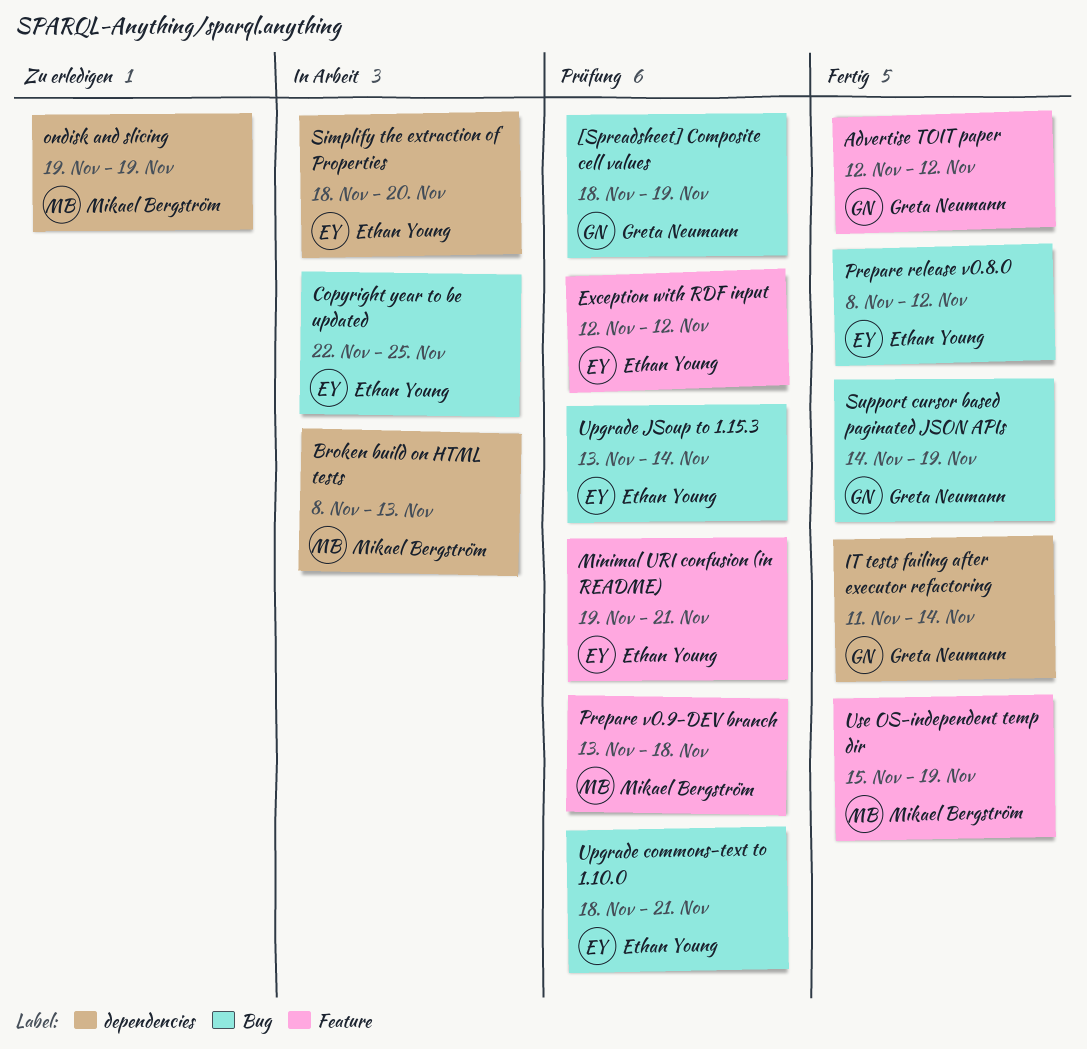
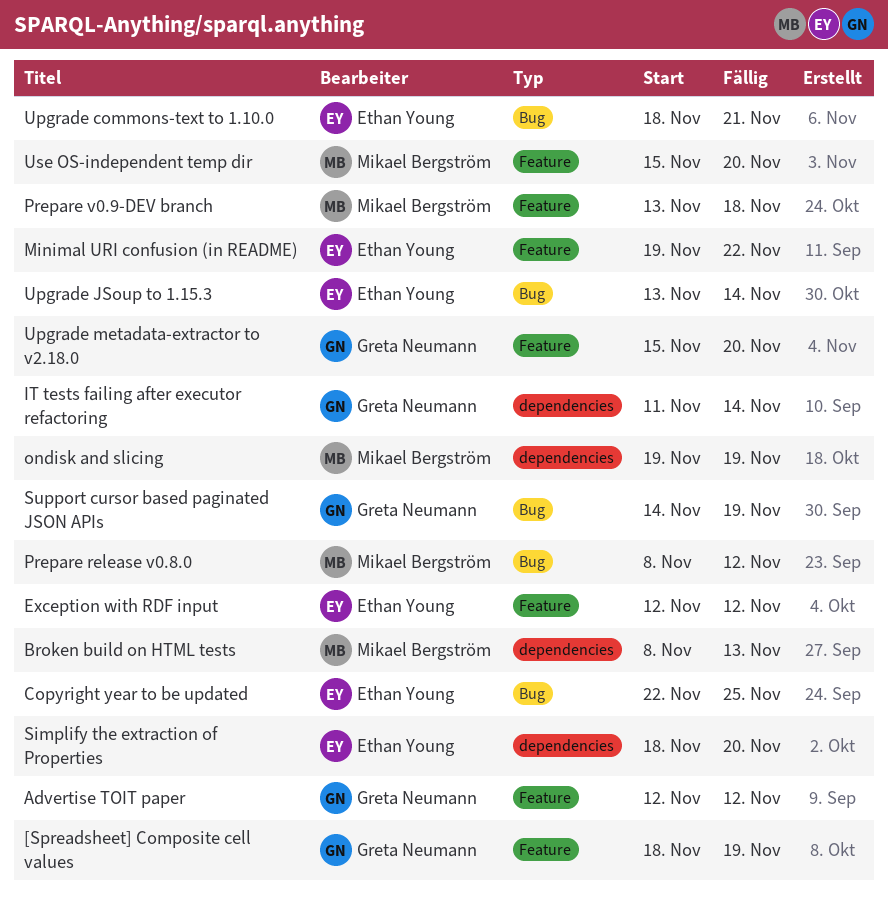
[Spreadsheet] Composite cell values, label: Bug -> Feature
Minimal URI confusion (in README), due: Nov 21 -> Nov 22
Prepare release v0.8.0, owner: Ethan Young -> Mikael Bergström
Upgrade metadata-extractor to v2.18.0: none -> present
Use OS-independent temp dir, due: Nov 19 -> Nov 20

